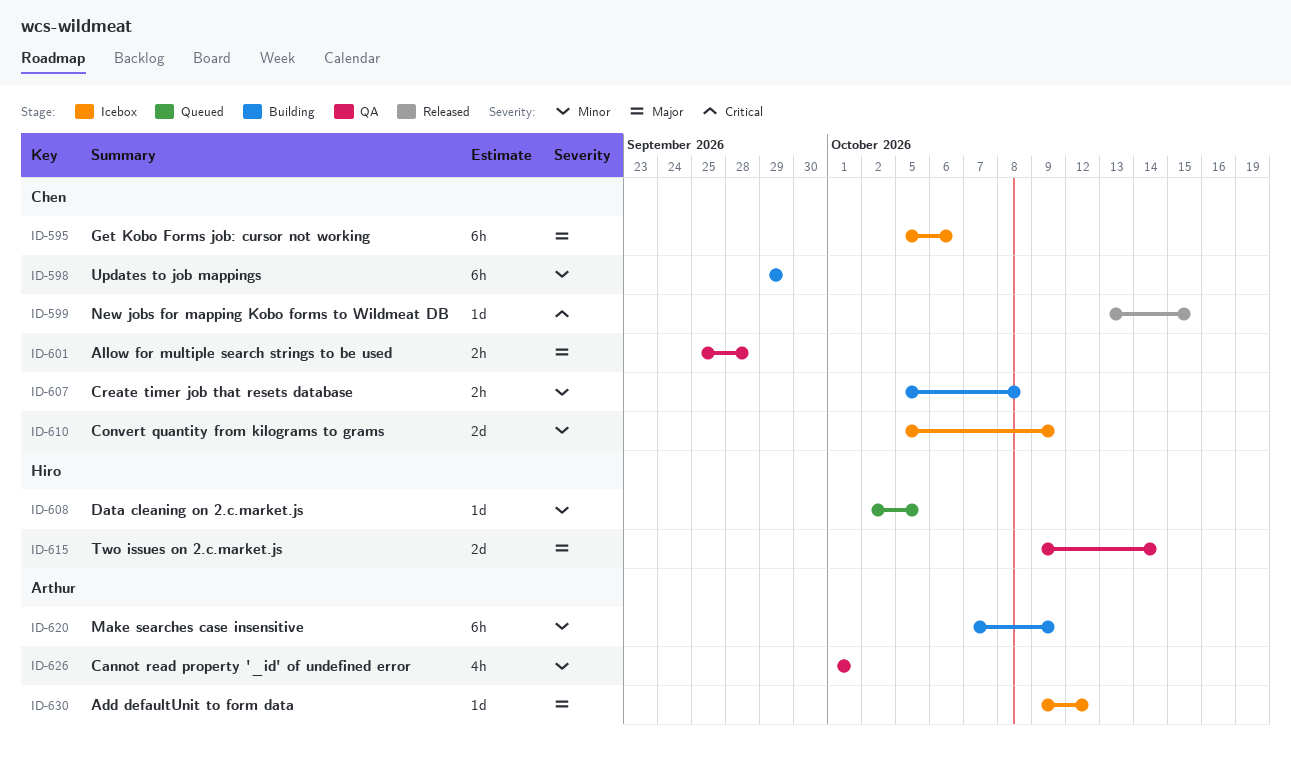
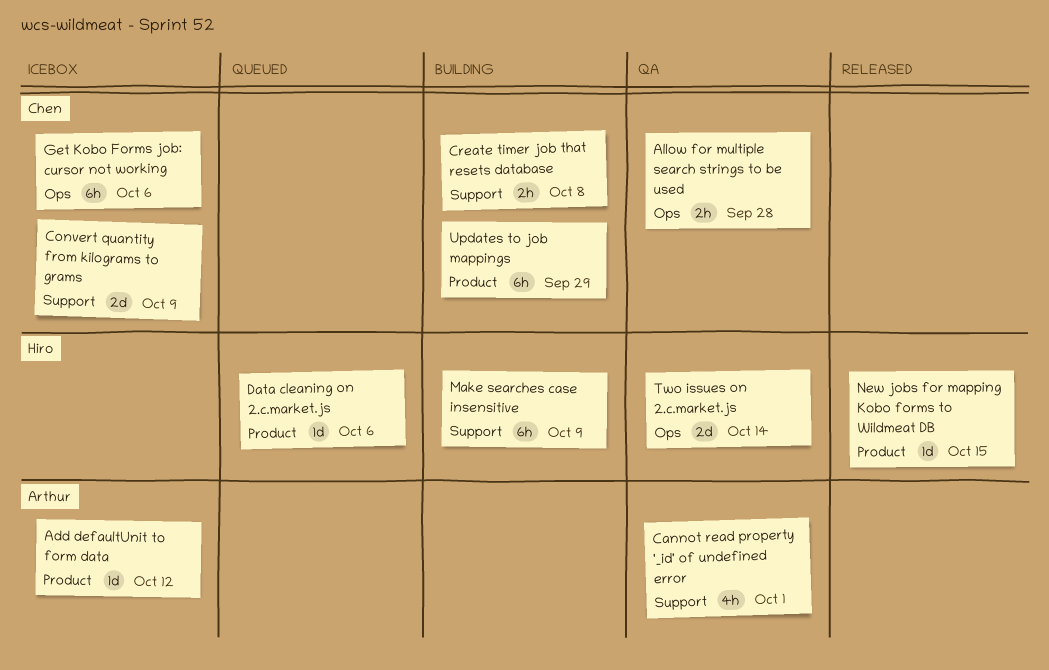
Data cleaning on 2.c.market.js, due: Oct 5 -> Oct 6
Make searches case insensitive, owner: Arthur -> Hiro
New jobs for mapping Kobo forms to Wildmeat DB, owner: Chen -> Hiro

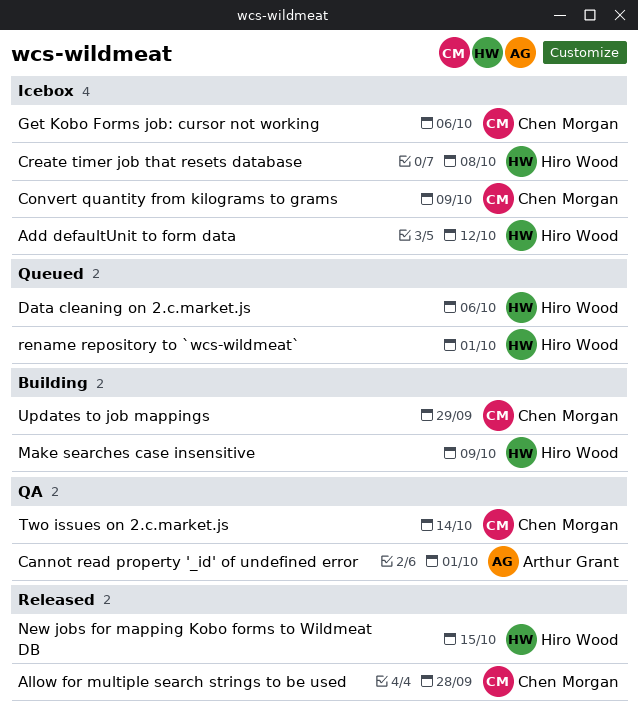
Add defaultUnit to form data, owner: Arthur Grant -> Hiro Wood
Allow for multiple search strings to be used, status: QA -> Released
Create timer job that resets database, status: Building -> Icebox
Create timer job that resets database, owner: Chen Morgan -> Hiro Wood
rename repository to `wcs-wildmeat`: none -> present
Two issues on 2.c.market.js, owner: Hiro Wood -> Chen Morgan

